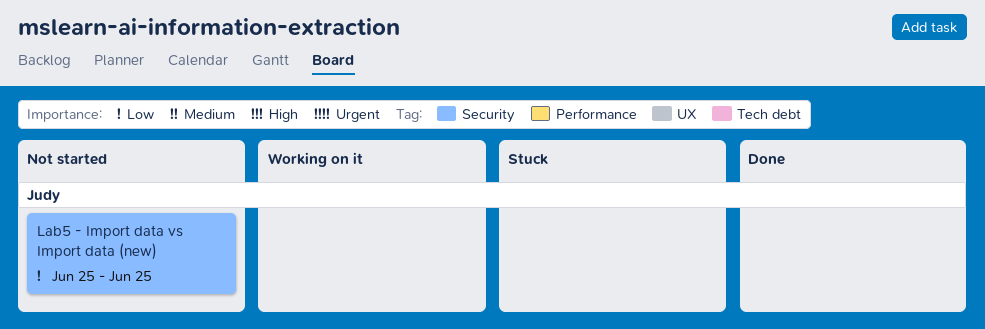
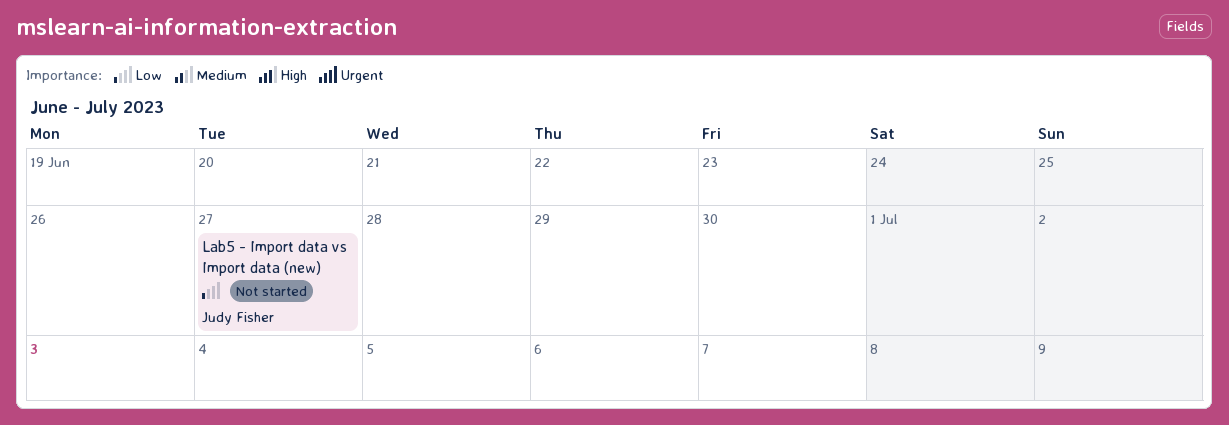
Lab5 - Import data vs Import data (new), due: Jun 25 -> Jun 27

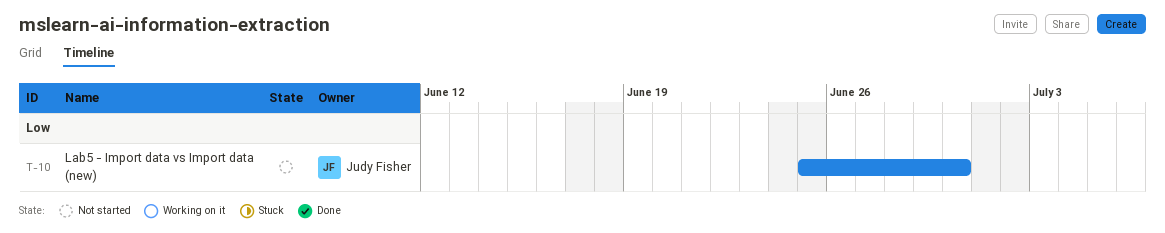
Lab5 - Import data vs Import data (new), due: Jun 27 -> Jun 30

